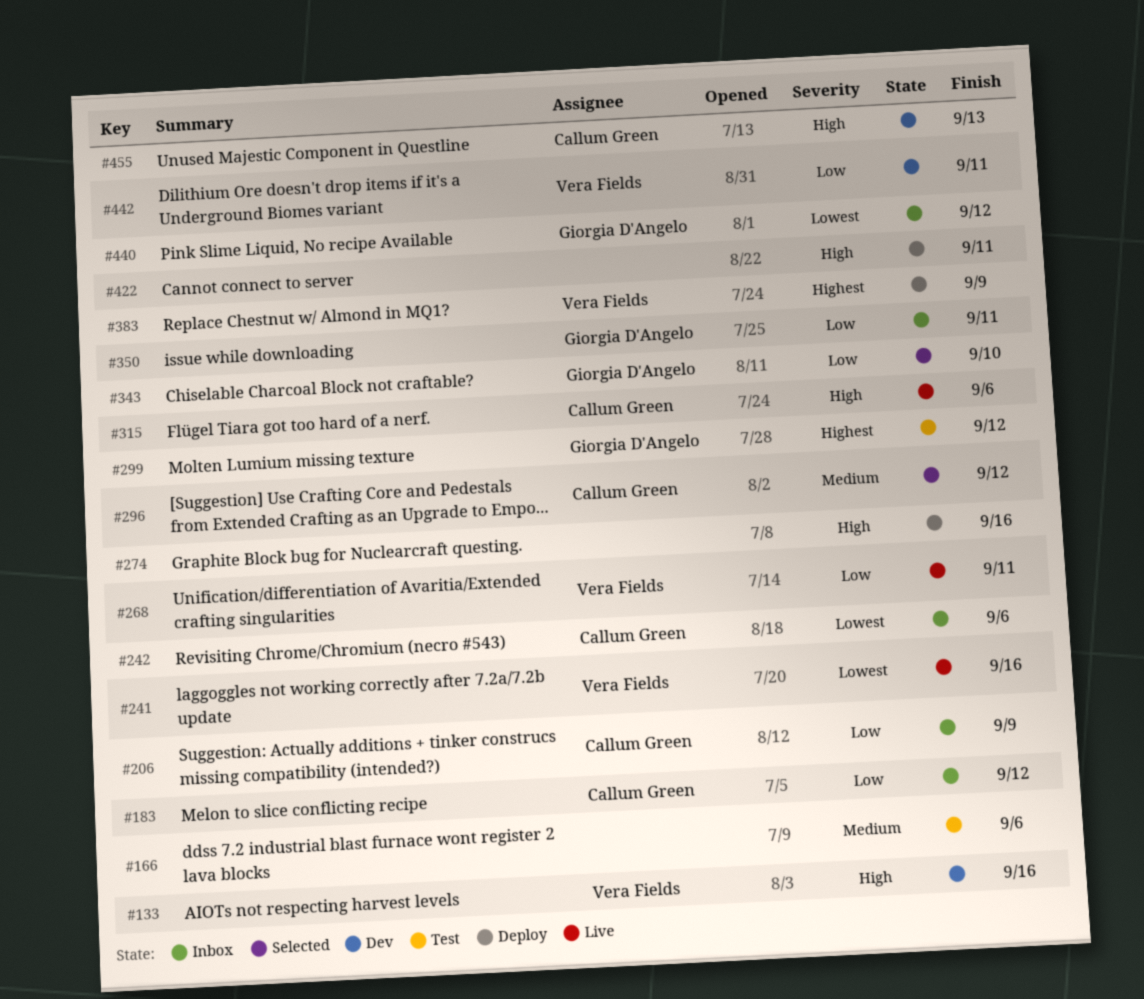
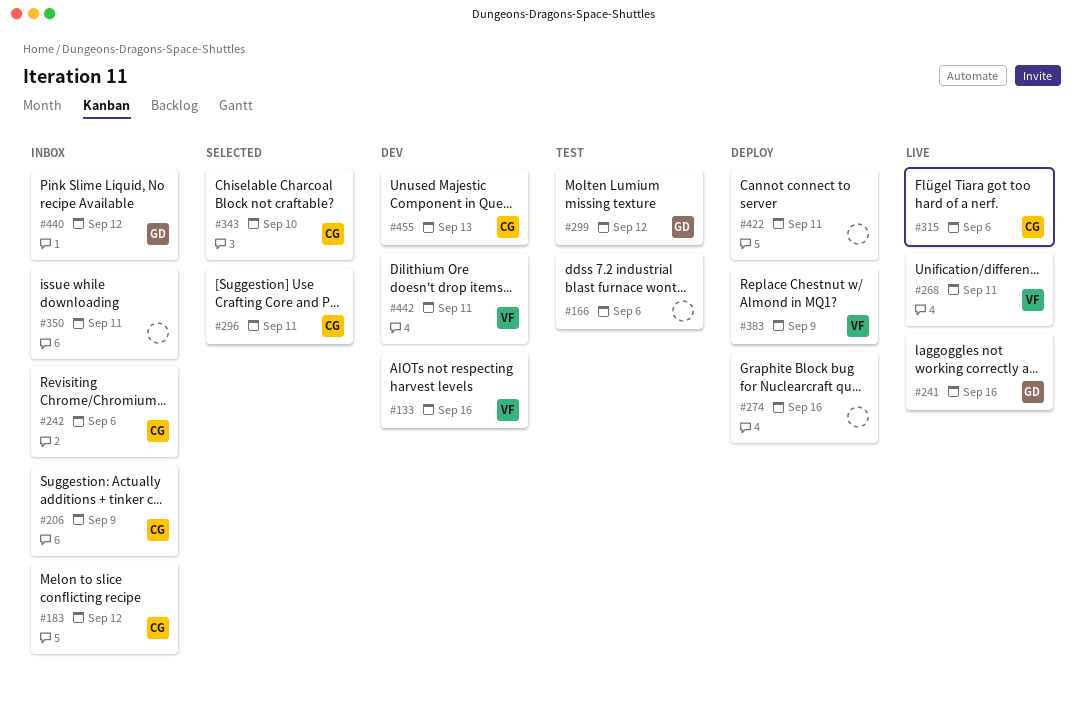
#241, owner: Vera Fields -> Giorgia D'Angelo
#296, due: Sep 12 -> Sep 11
#343, owner: Giorgia D'Angelo -> Callum Green
#350, owner: Giorgia D'Angelo -> none

